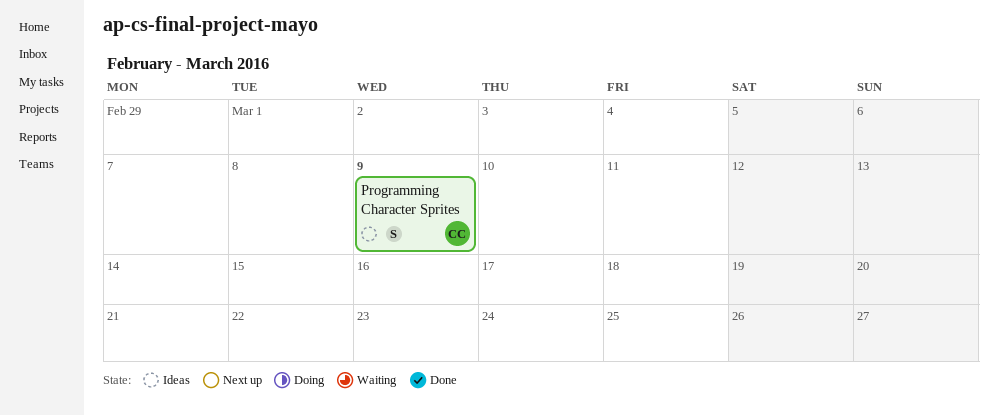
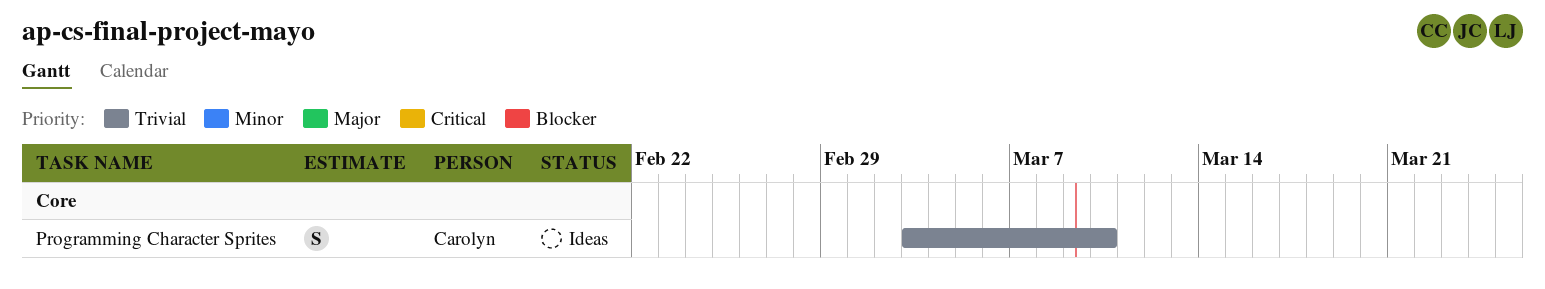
Programming Character Sprites, due: Mar 9 -> Mar 10

